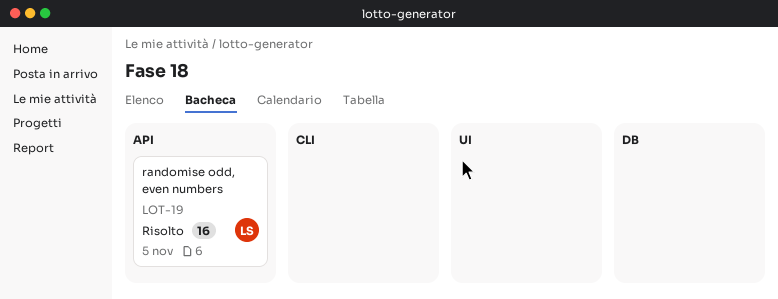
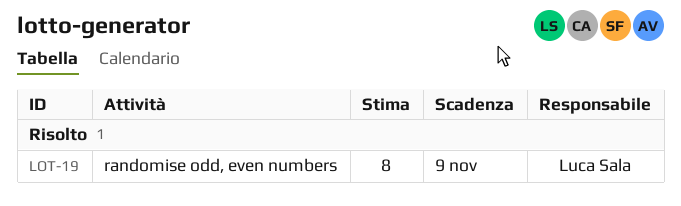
LOT-19, estimate: 16 -> 8
LOT-19, due: Nov 5 -> Nov 9

